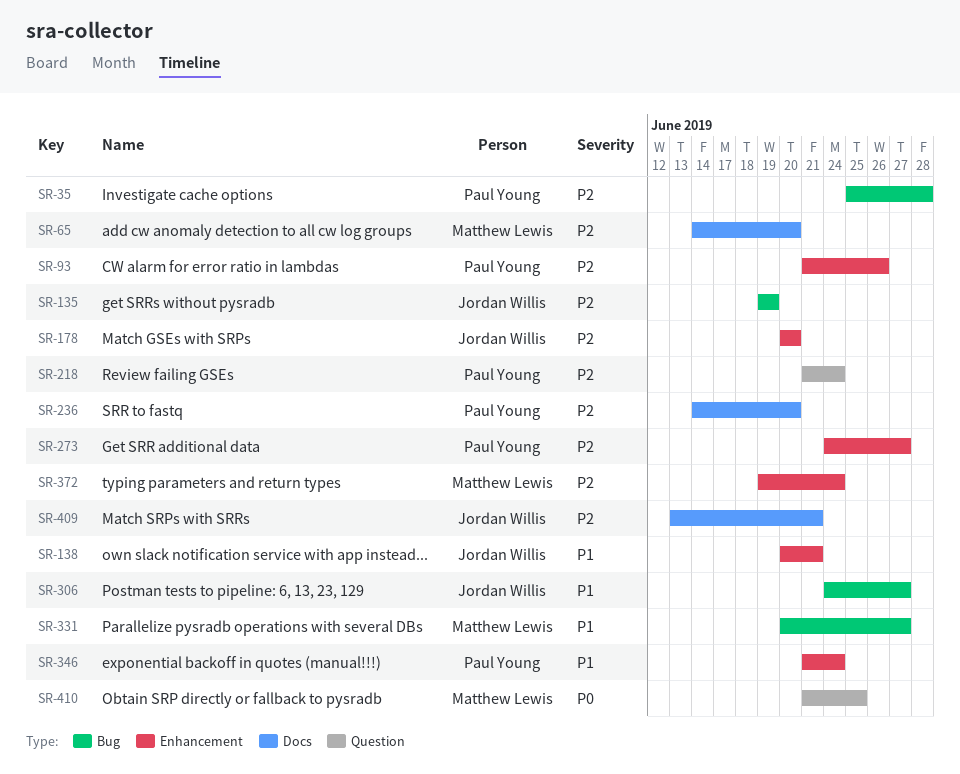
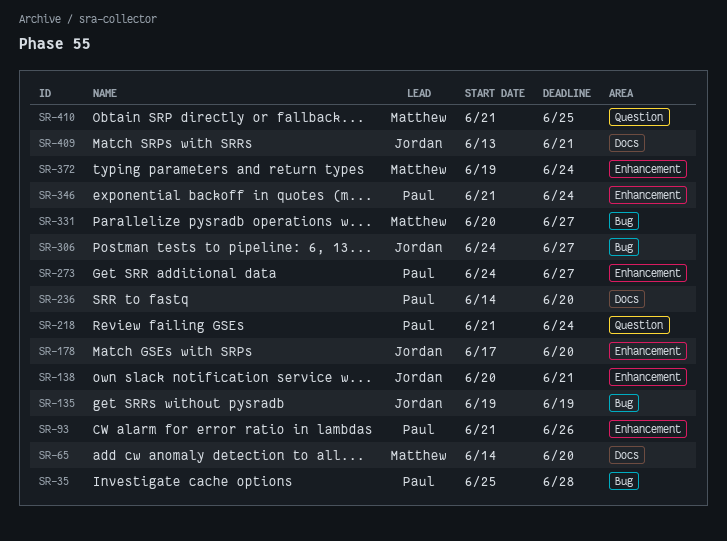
SR-178, start: Jun 20 -> Jun 17

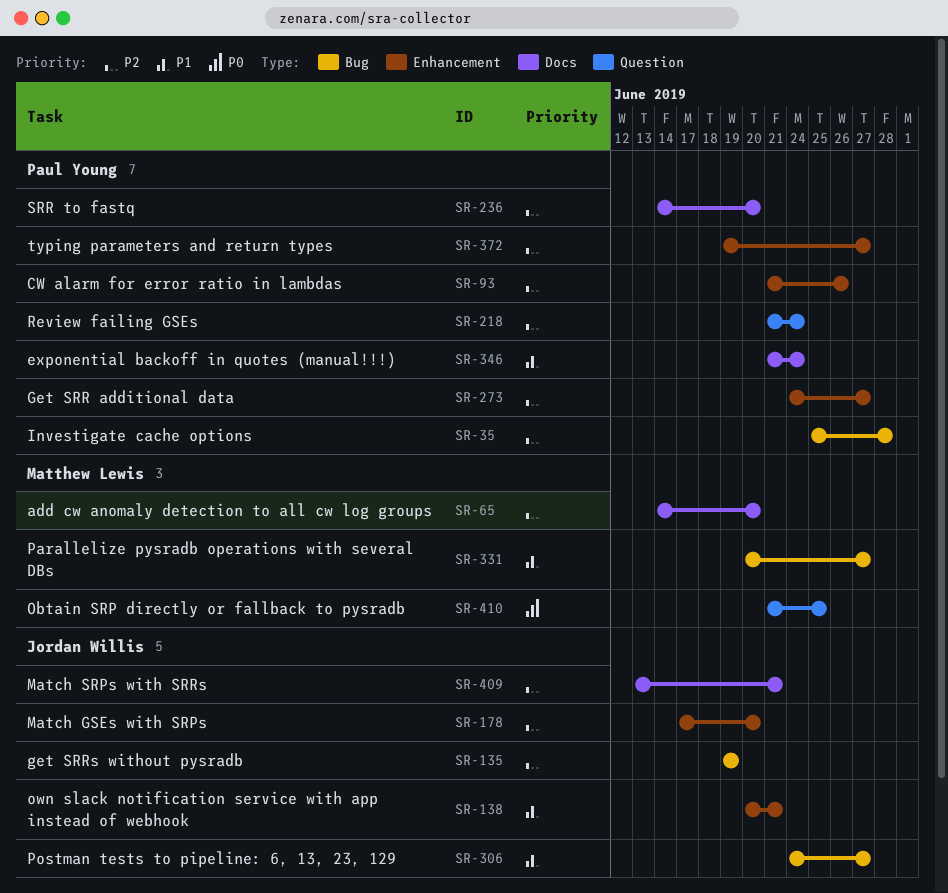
SR-346, label: Enhancement -> Docs
SR-372, owner: Matthew Lewis -> Paul Young
SR-372, due: Jun 24 -> Jun 27

